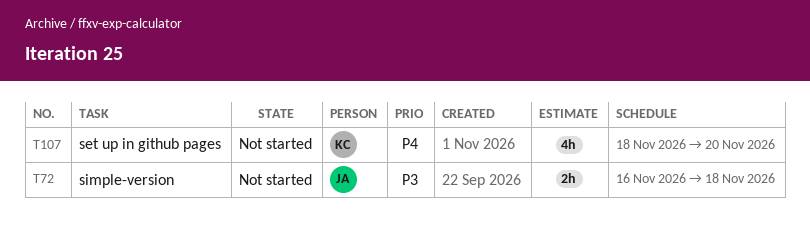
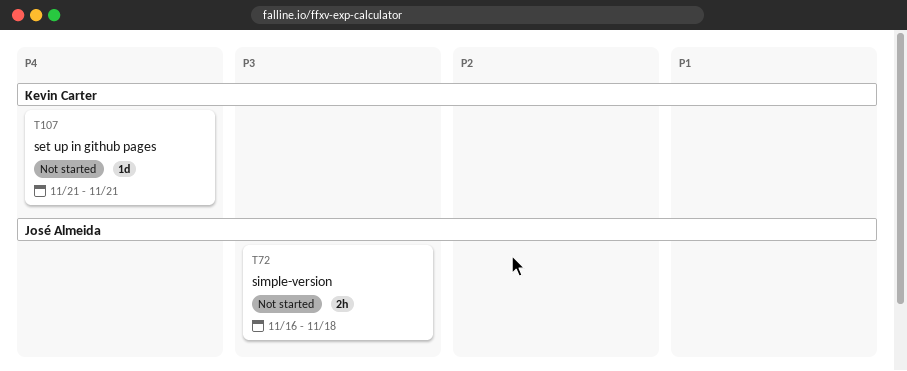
T107, estimate: 4h -> 1d
T107, start: Nov 18 -> Nov 21
T107, due: Nov 20 -> Nov 21

